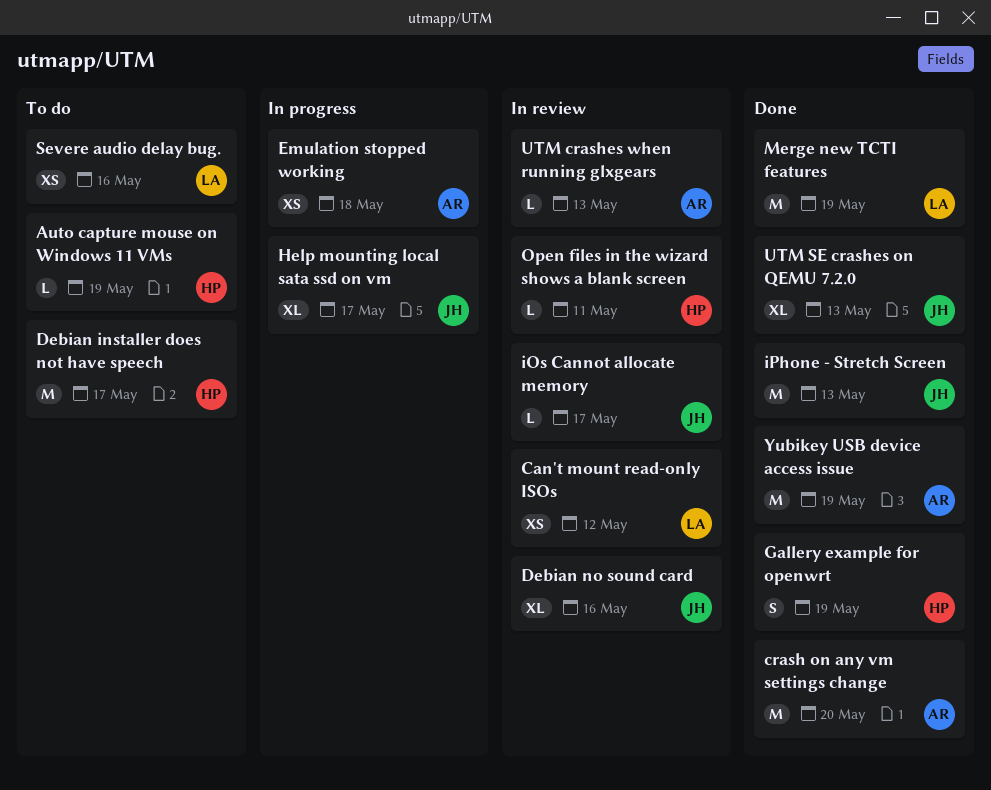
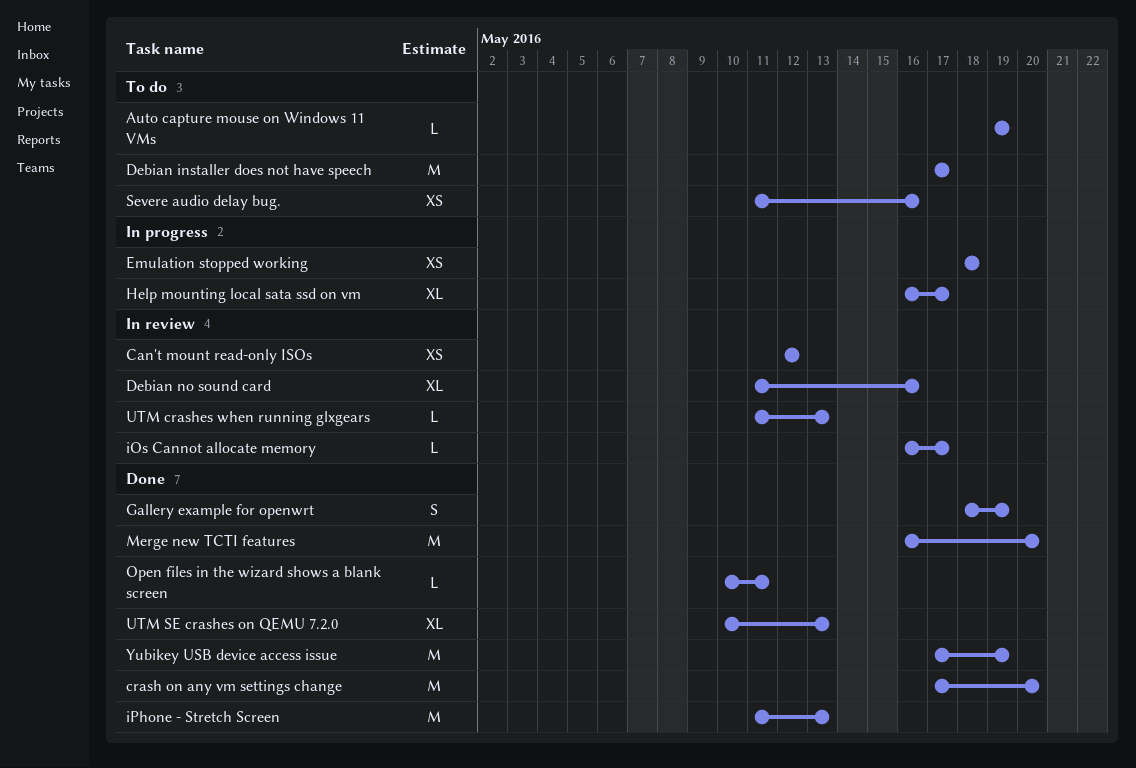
Merge new TCTI features, due: May 19 -> May 20
Open files in the wizard shows a blank screen, status: In review -> Done

